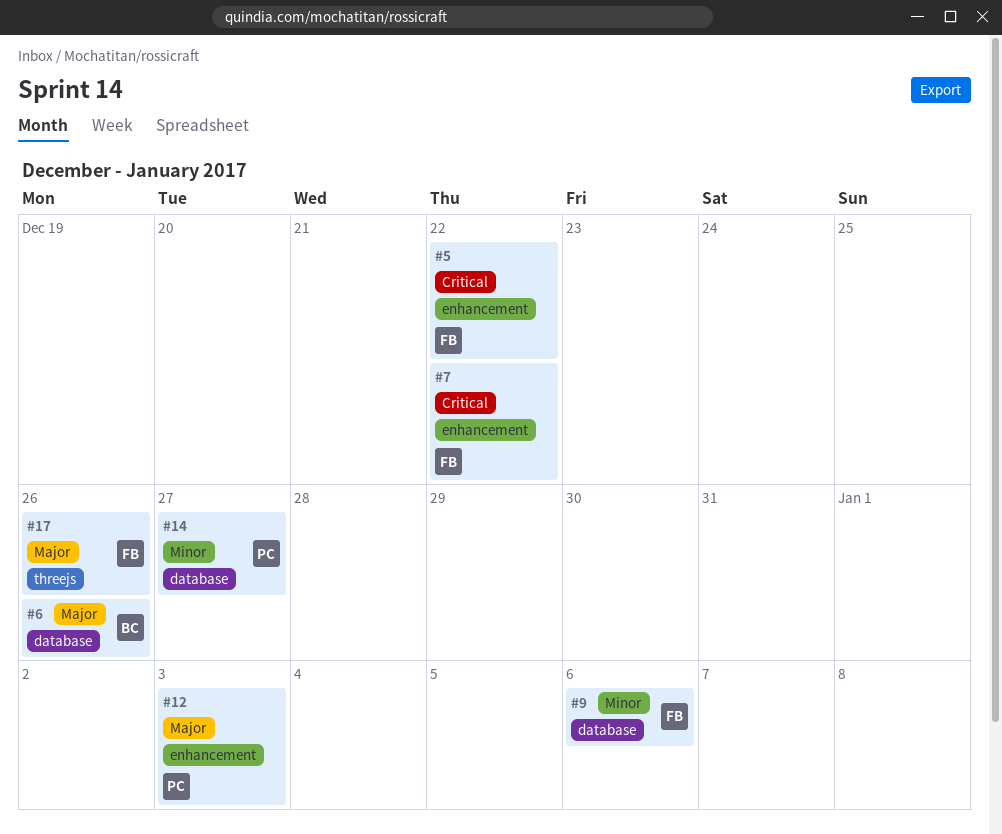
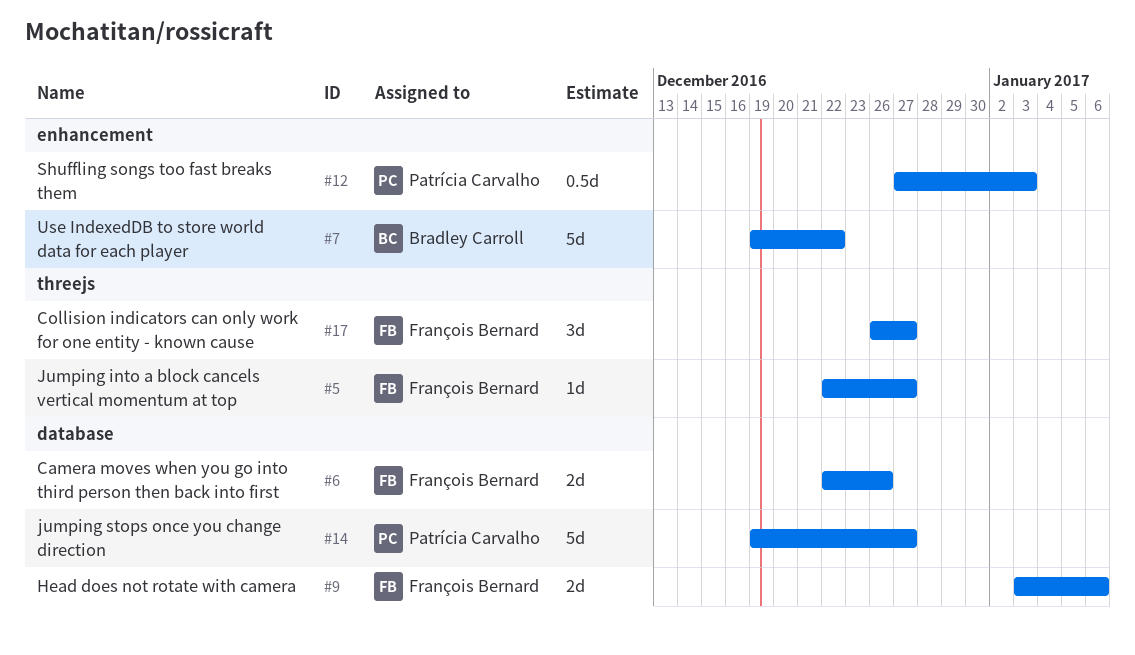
#5, label: enhancement -> threejs
#5, due: Dec 22 -> Dec 27
#6, owner: Bradley Carroll -> François Bernard
#7, owner: François Bernard -> Bradley Carroll
#17, due: Dec 26 -> Dec 27

